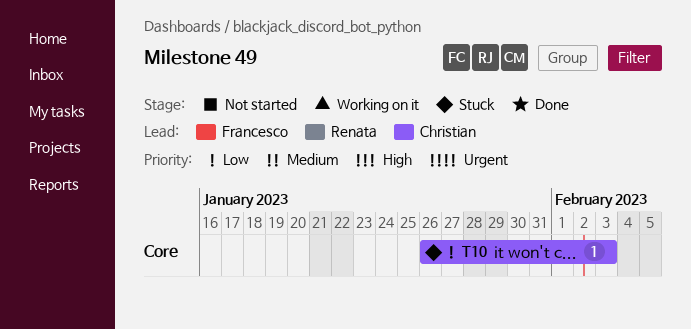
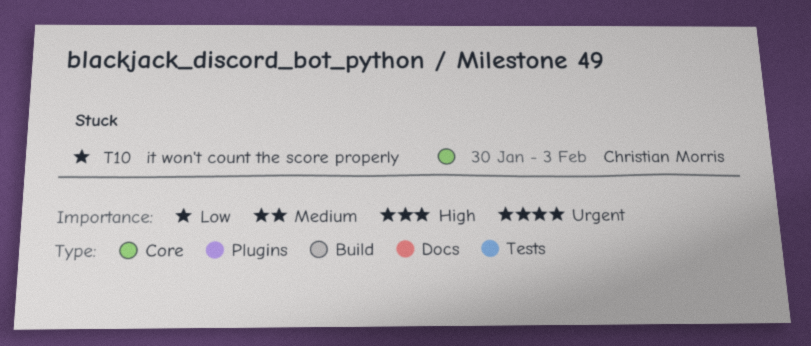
T10, start: Jan 26 -> Jan 30

